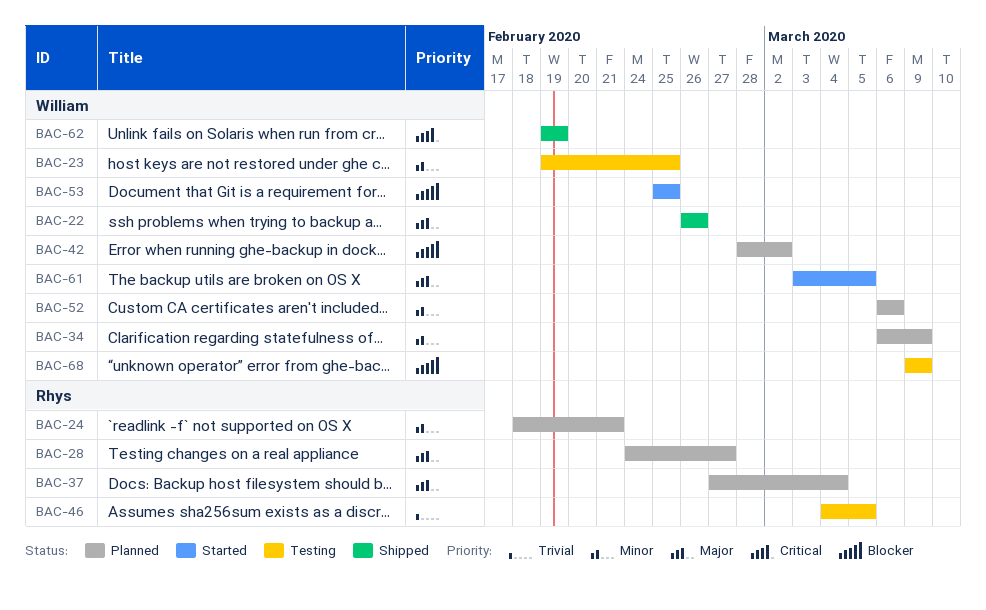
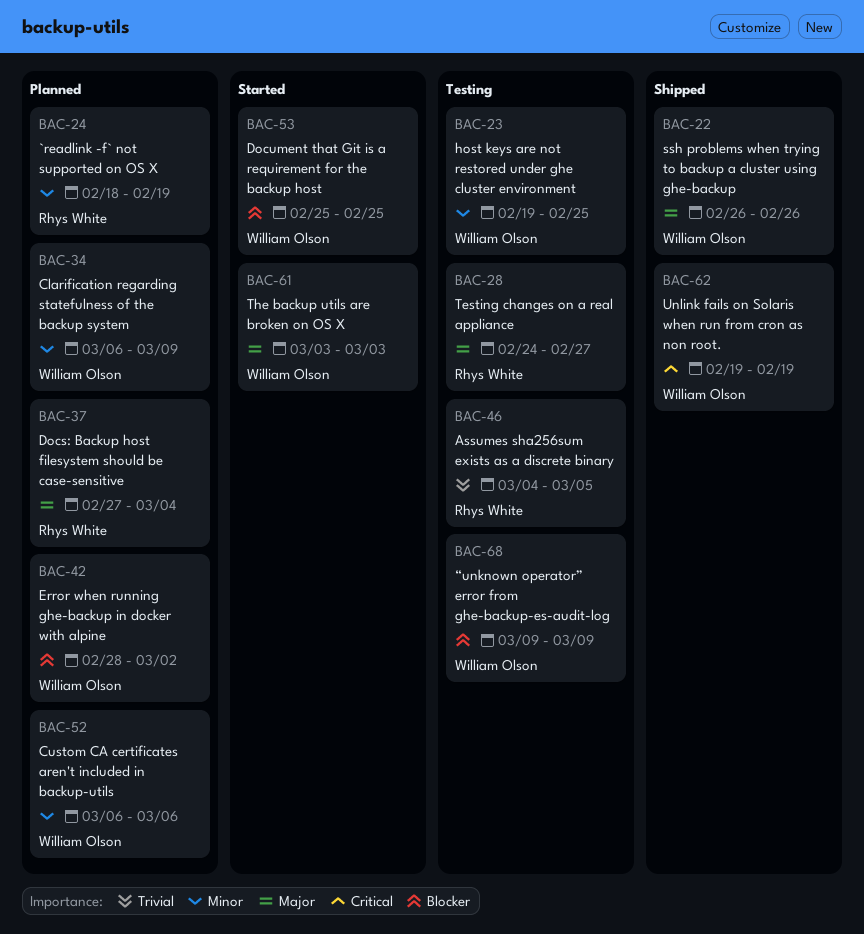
BAC-24, due: Feb 21 -> Feb 19
BAC-28, status: Planned -> Testing
BAC-61, due: Mar 5 -> Mar 3

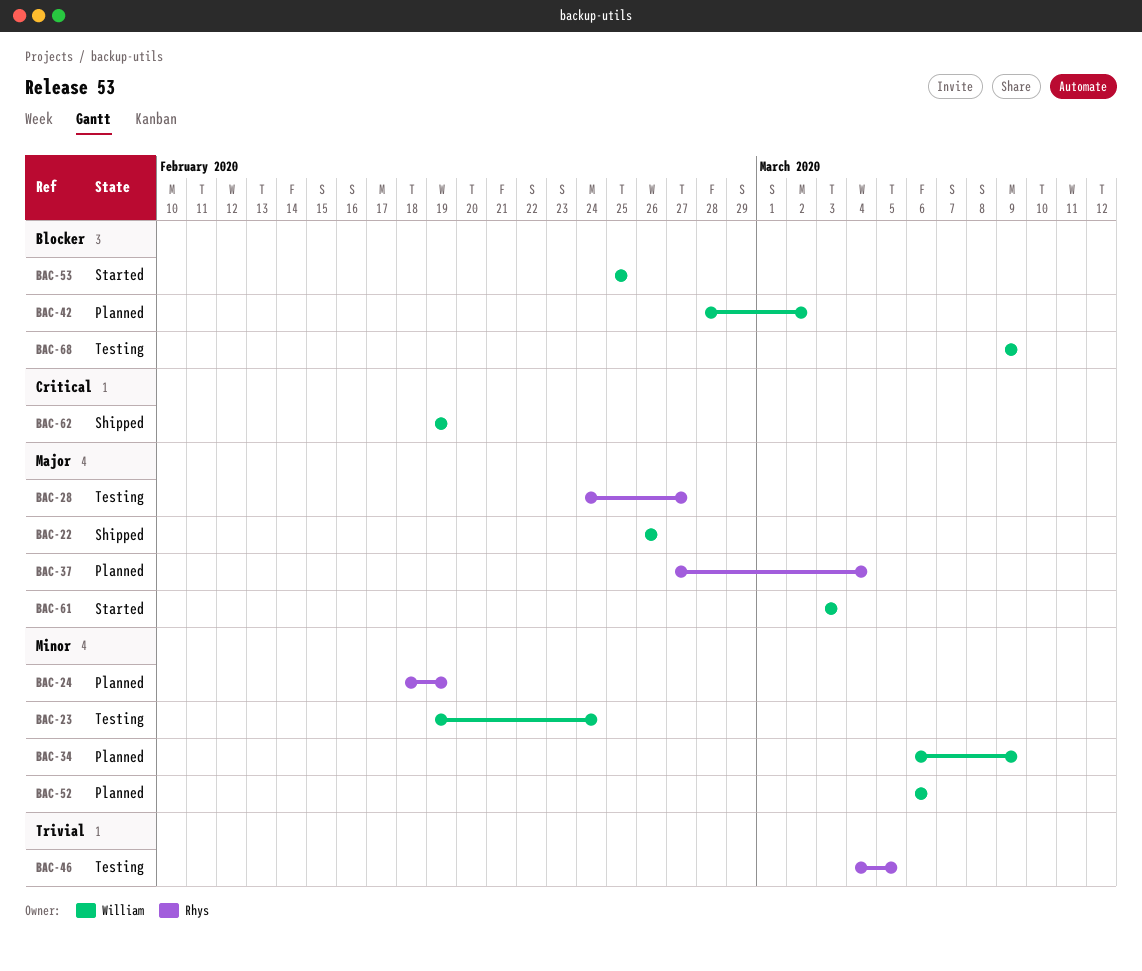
BAC-23, due: Feb 25 -> Feb 24

